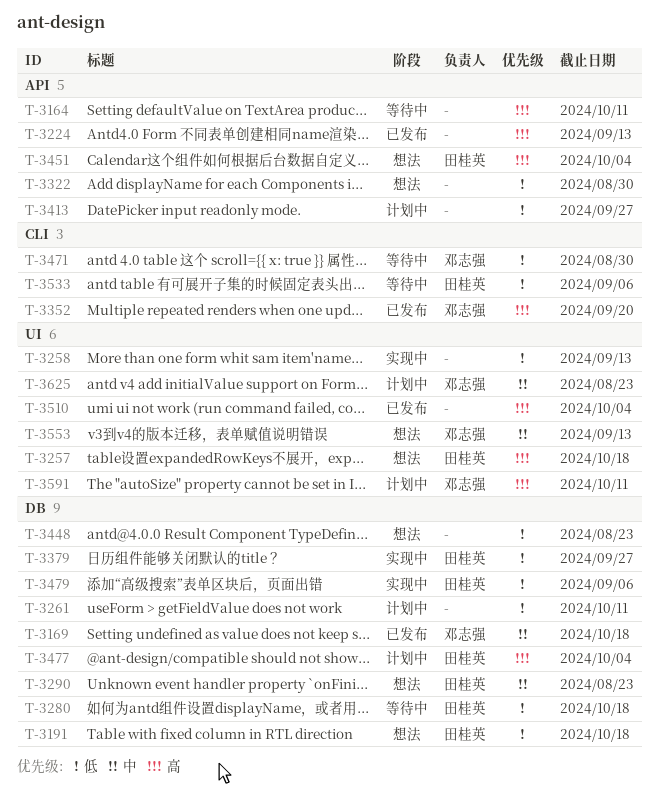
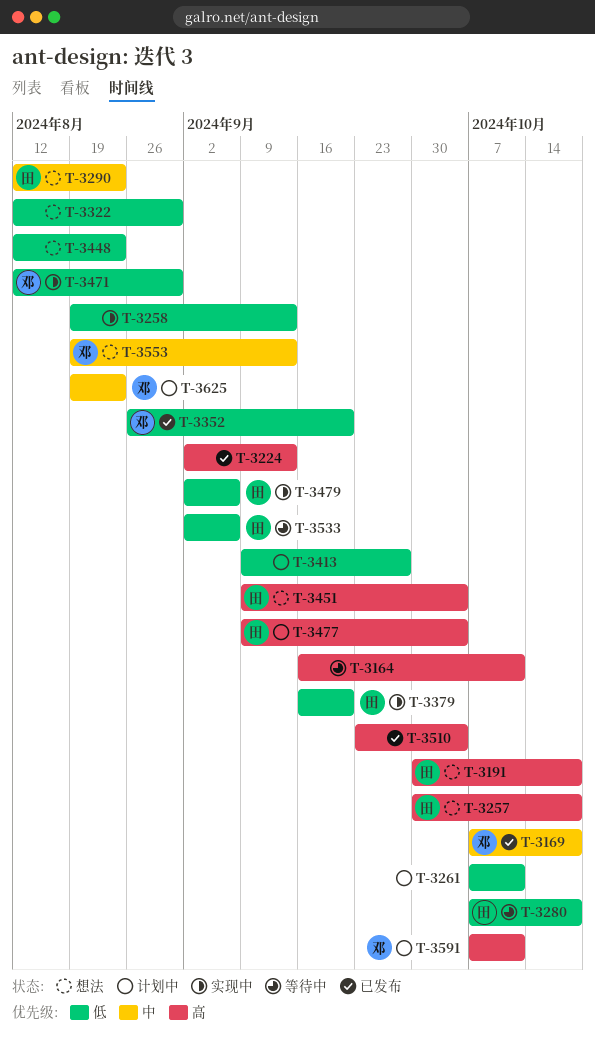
T-3191, priority: 低 -> 高
T-3352, priority: 高 -> 低
T-3379, due: Sep 27 -> Sep 20
T-3471, status: 等待中 -> 实现中

